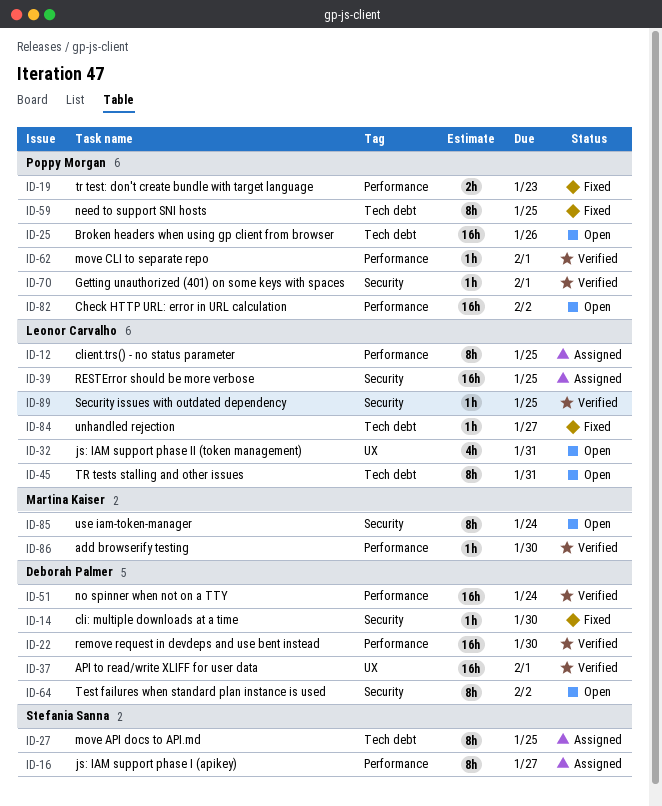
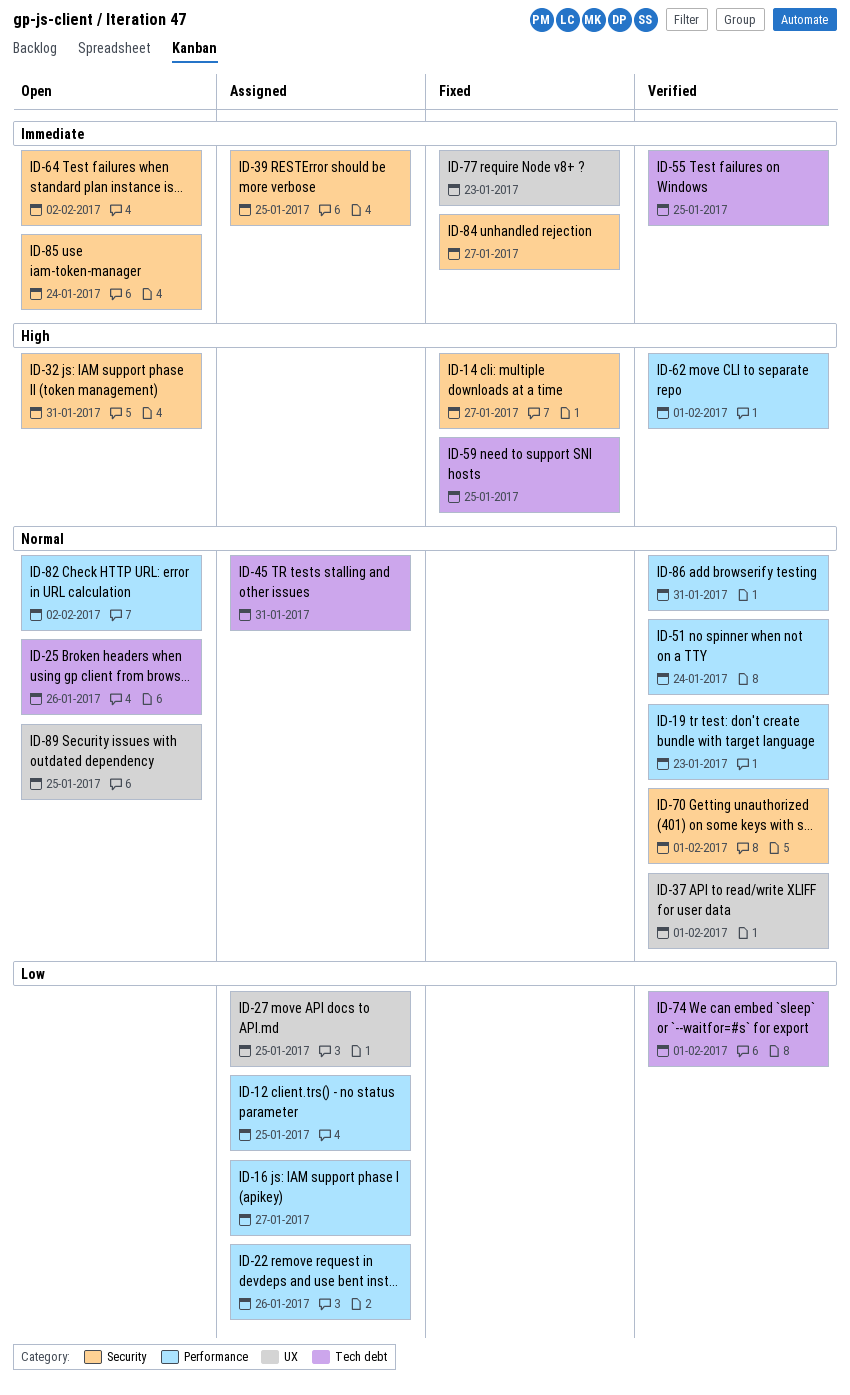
ID-14, due: Jan 30 -> Jan 27
ID-19, status: Fixed -> Verified
ID-22, status: Verified -> Assigned
ID-22, due: Jan 30 -> Jan 26
ID-27, label: Tech debt -> UX
ID-32, label: UX -> Security
ID-45, status: Open -> Assigned
ID-55: none -> present
ID-74: none -> present
ID-77: none -> present
ID-84, label: Tech debt -> Security
ID-86, due: Jan 30 -> Jan 31
ID-89, status: Verified -> Open
ID-89, label: Security -> UX

